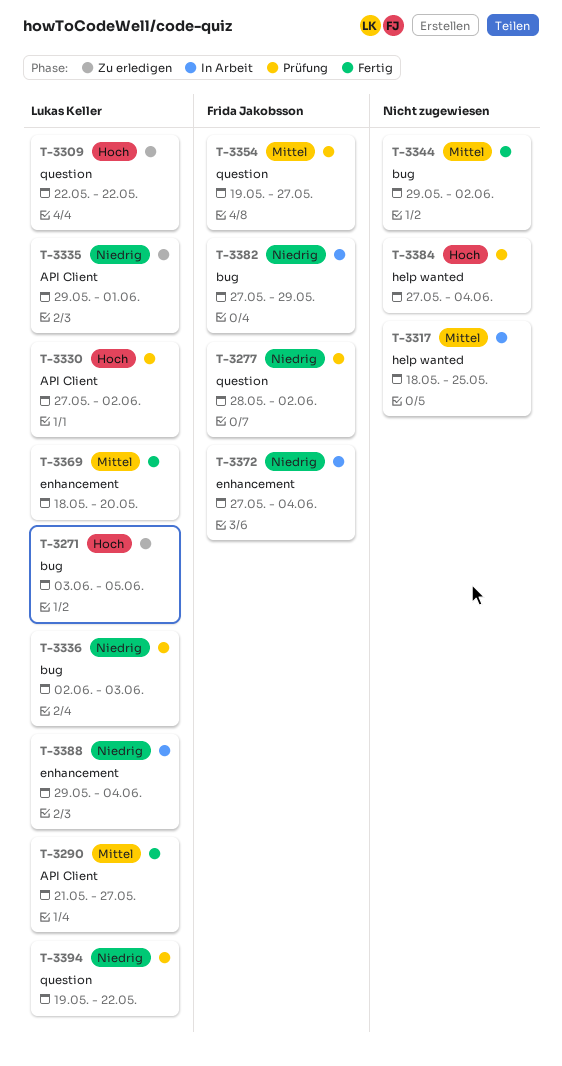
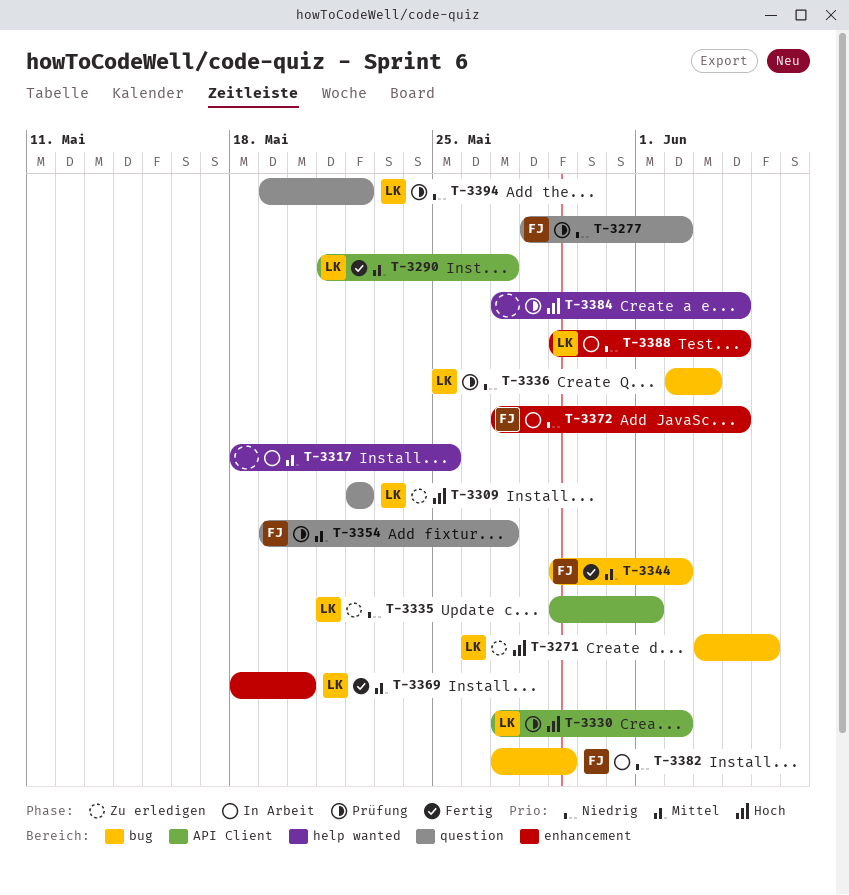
T-3344, owner: none -> Frida Jakobsson

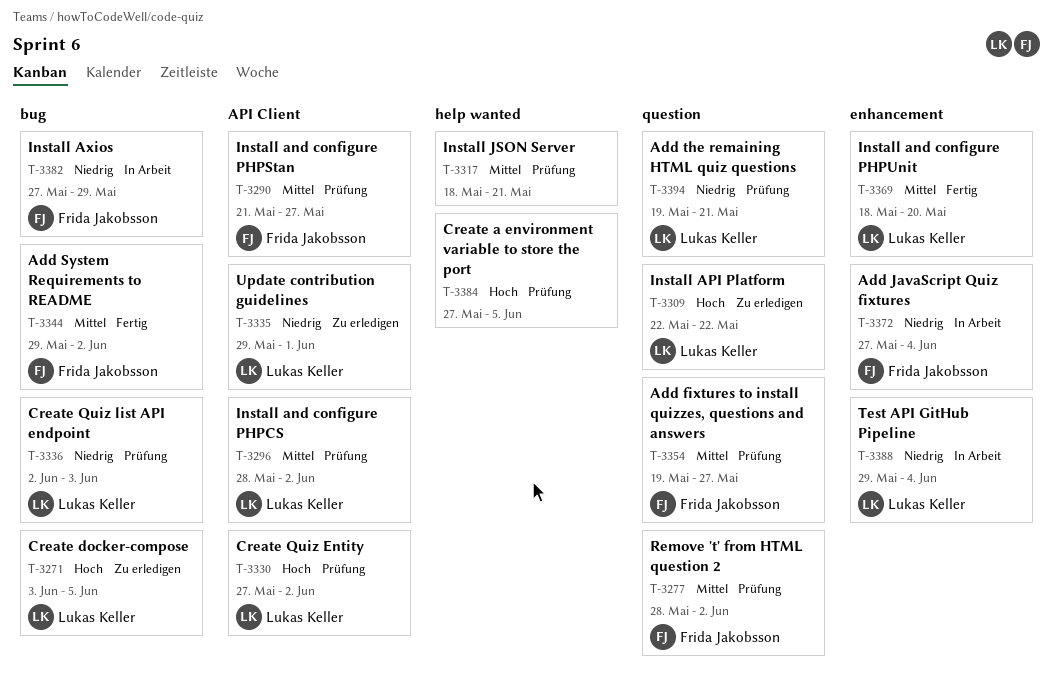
T-3277, priority: Niedrig -> Mittel
T-3290, status: Fertig -> Prüfung
T-3290, owner: Lukas Keller -> Frida Jakobsson
T-3296: none -> present
T-3317, status: In Arbeit -> Prüfung
T-3317, due: May 25 -> May 21
T-3384, due: Jun 4 -> Jun 5
T-3394, due: May 22 -> May 21

